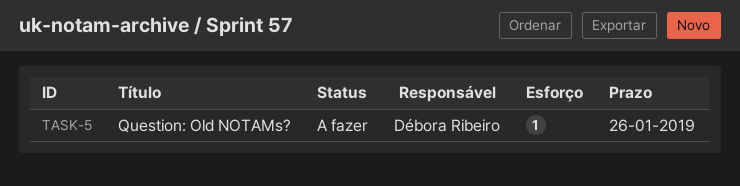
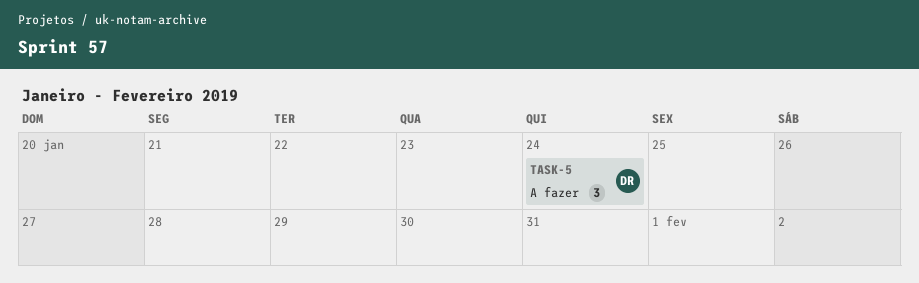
TASK-5, estimate: 1 -> 3
TASK-5, due: Jan 26 -> Jan 24

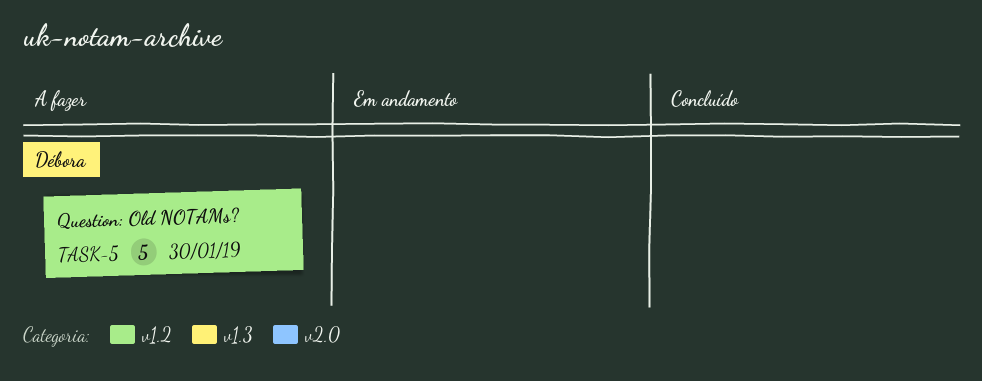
TASK-5, estimate: 3 -> 5
TASK-5, due: Jan 24 -> Jan 30

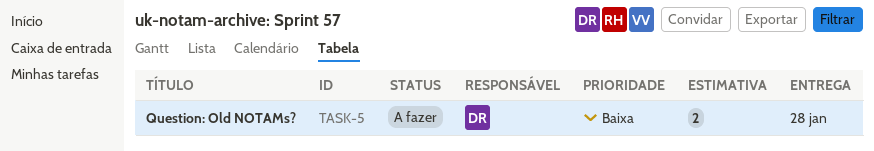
TASK-5, estimate: 5 -> 2
TASK-5, due: Jan 30 -> Jan 28

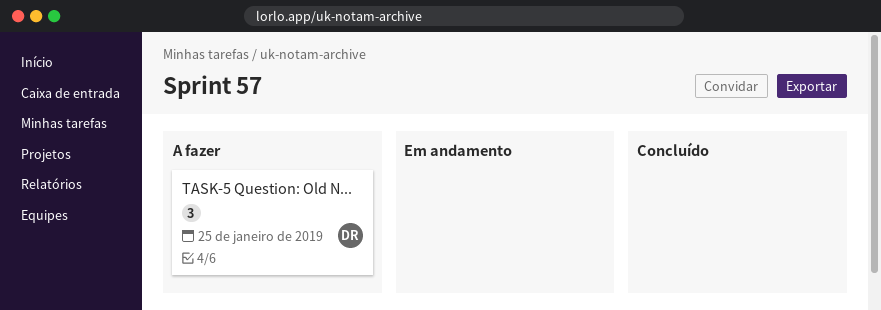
TASK-5, estimate: 2 -> 3
TASK-5, due: Jan 28 -> Jan 25

